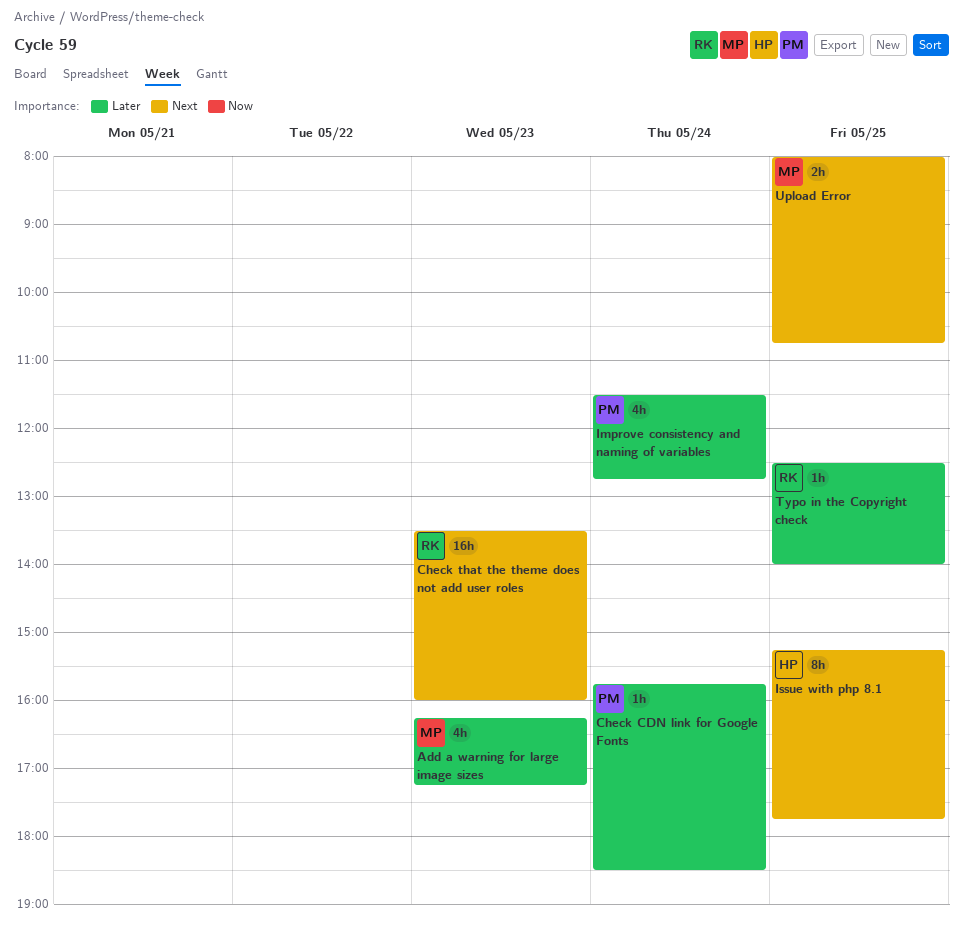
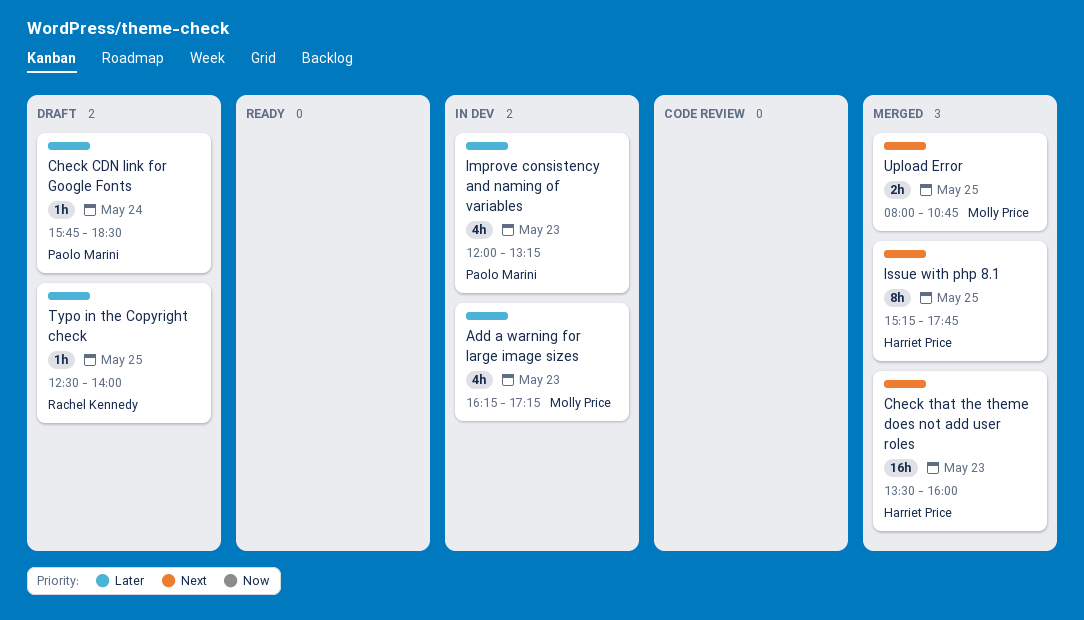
Check that the theme does not add user roles, owner: Rachel Kennedy -> Harriet Price
Improve consistency and naming of variables, day: May 24 -> May 23
Improve consistency and naming of variables, begins: 11:30 -> 12:00
Improve consistency and naming of variables, ends: 12:45 -> 13:15

